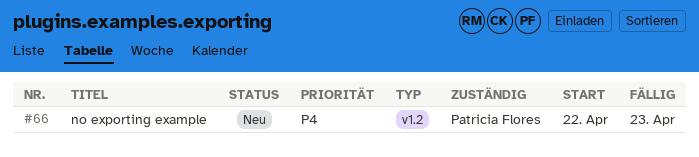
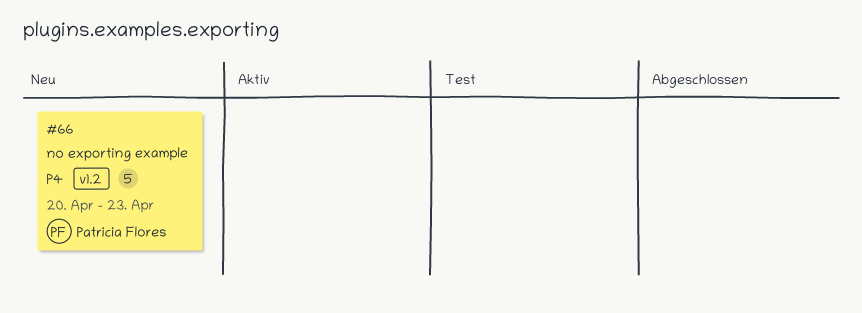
#66, start: Apr 22 -> Apr 20

